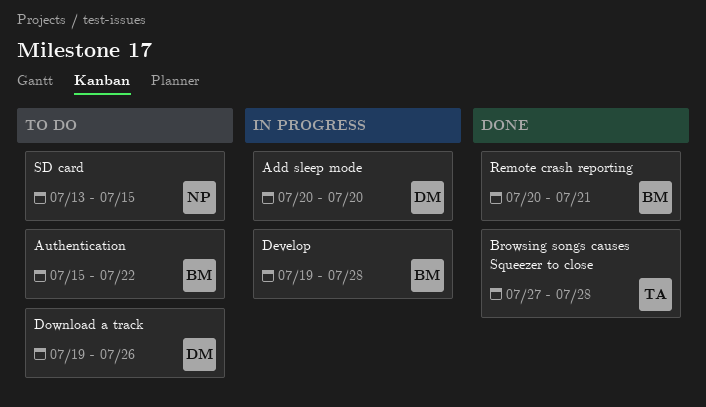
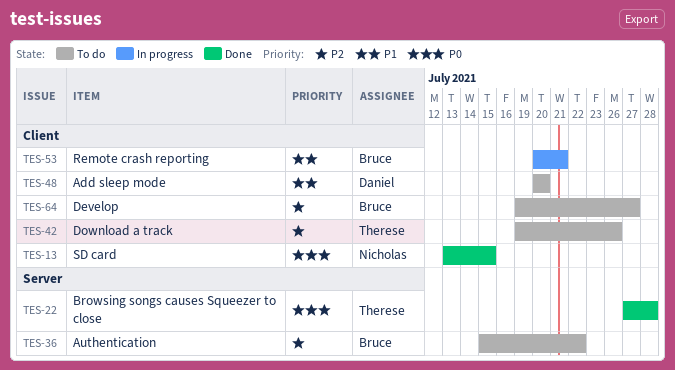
Add sleep mode, status: In progress -> To do
Develop, status: In progress -> To do
Develop, due: Jul 28 -> Jul 27
Download a track, owner: Daniel -> Therese
Remote crash reporting, status: Done -> In progress
SD card, status: To do -> Done

